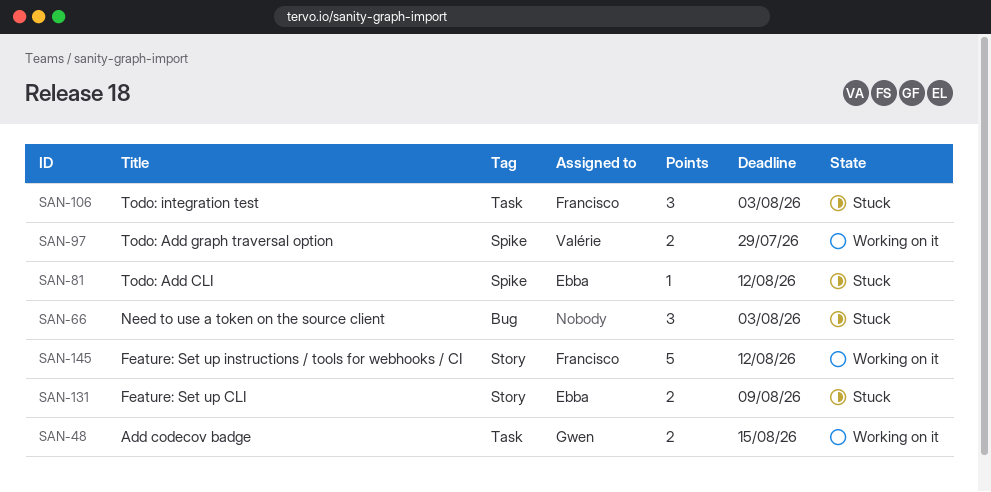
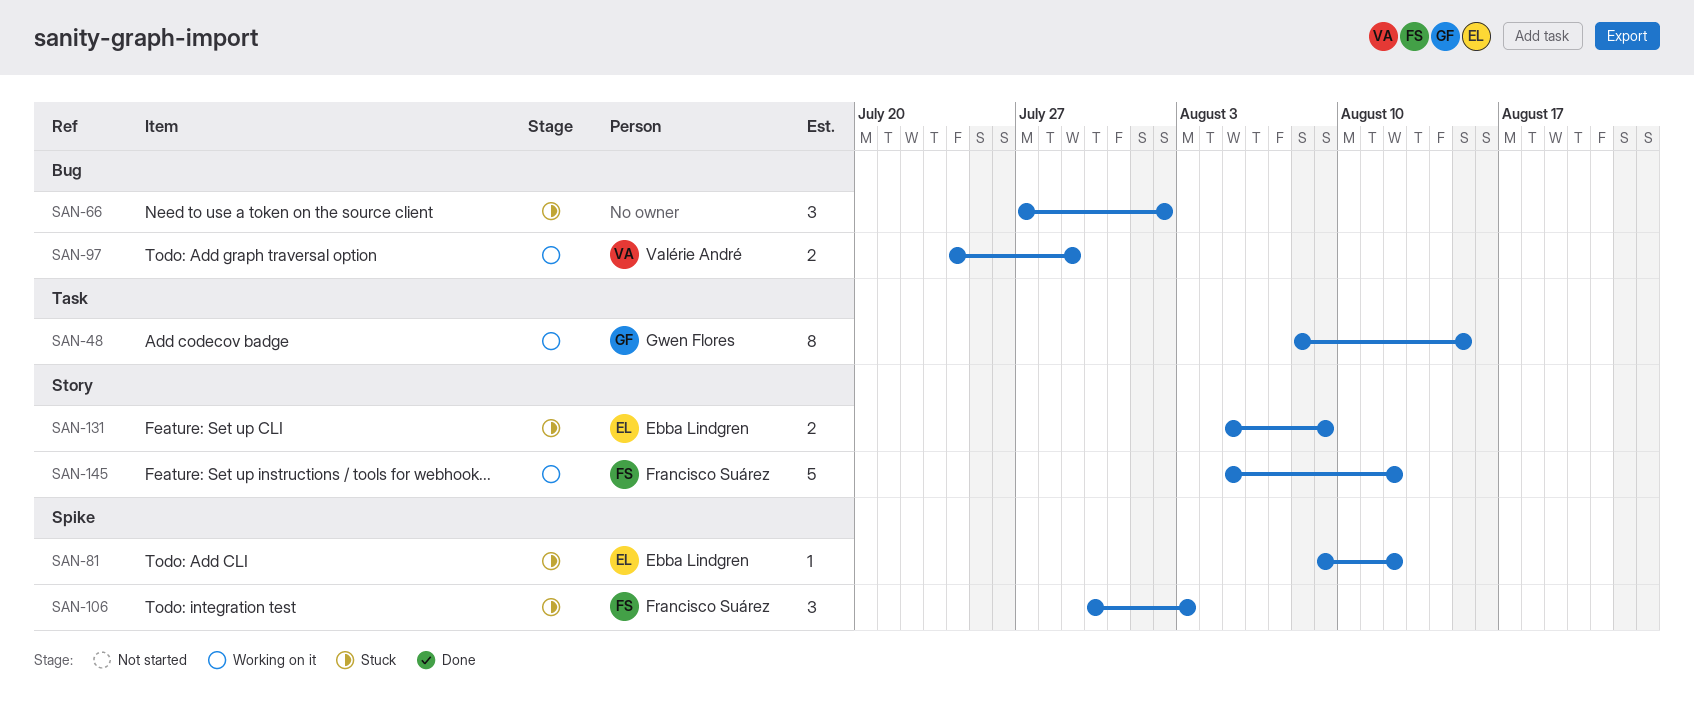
SAN-48, estimate: 2 -> 8
SAN-66, due: Aug 3 -> Aug 2
SAN-97, label: Spike -> Bug
SAN-106, label: Task -> Spike

